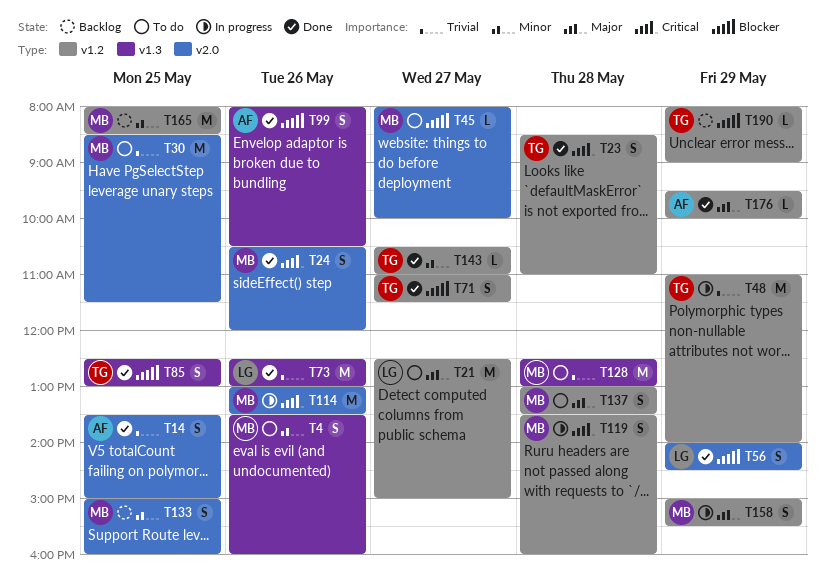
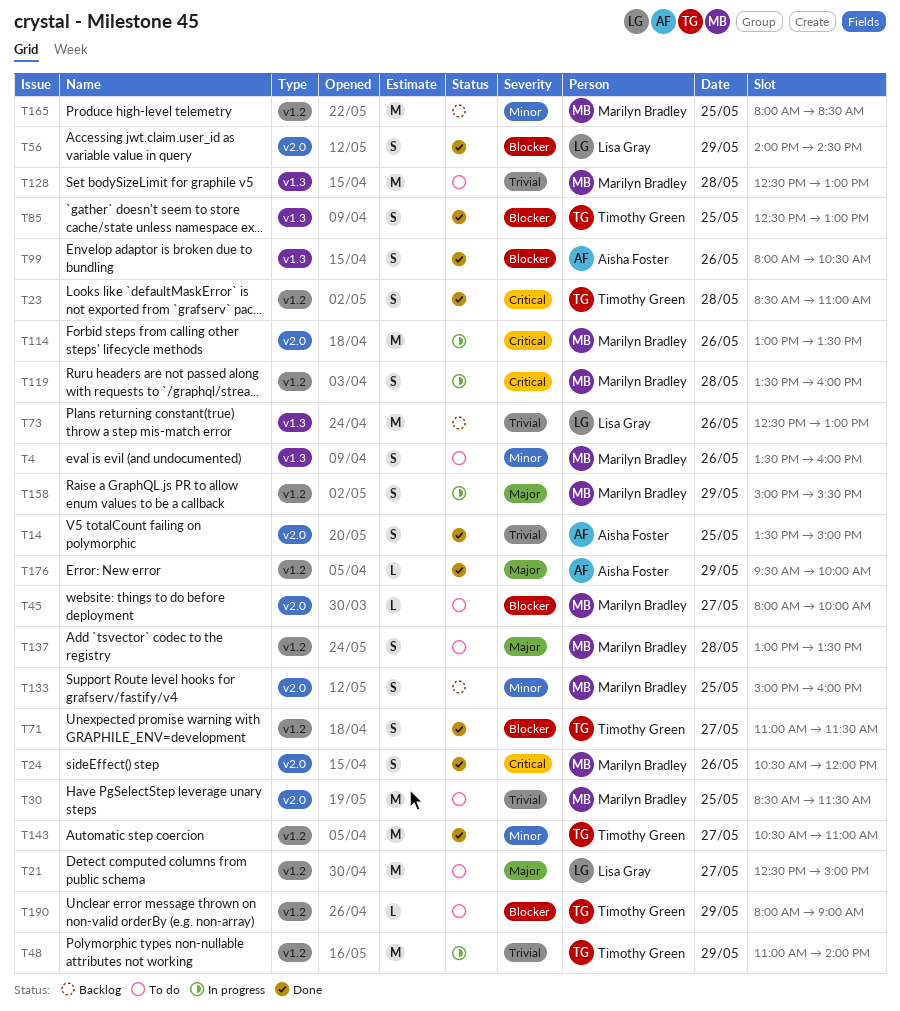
T73, status: Done -> Backlog
T143, estimate: L -> M
T190, status: Backlog -> To do

